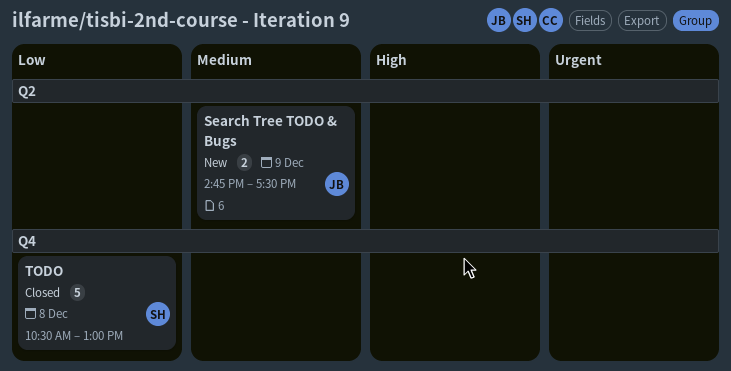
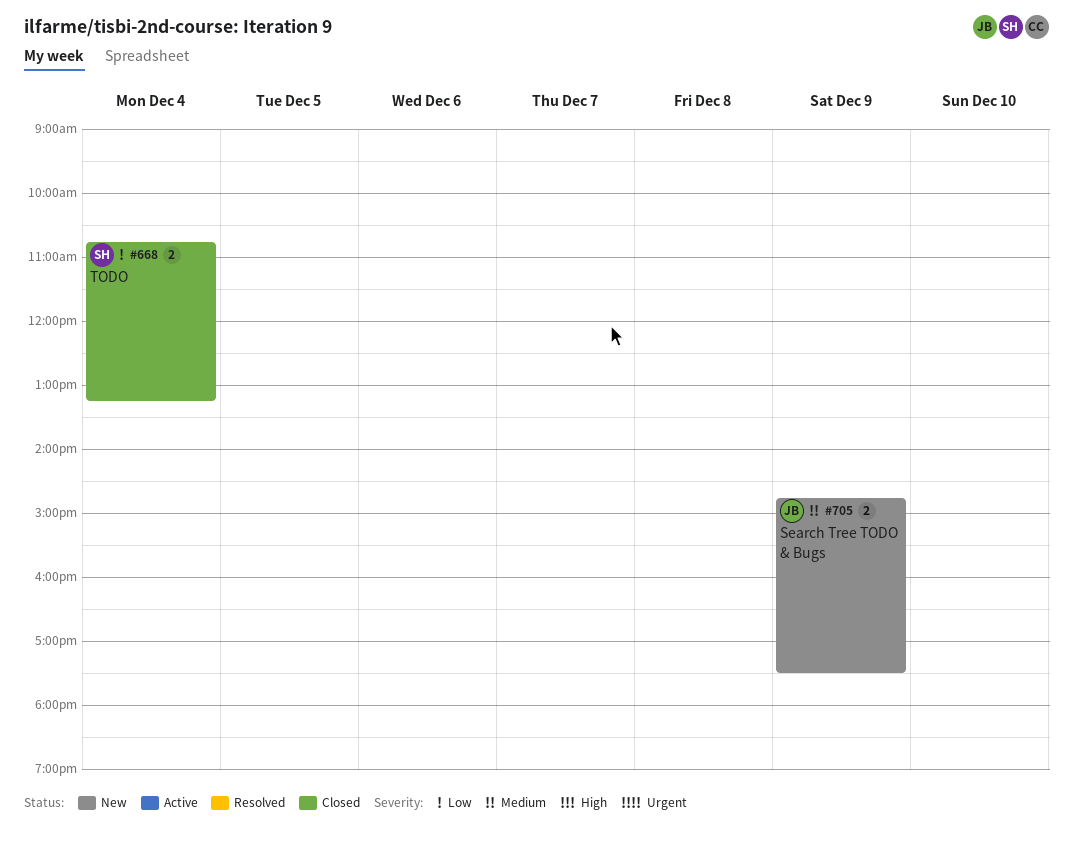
TODO, estimate: 5 -> 2
TODO, day: Dec 8 -> Dec 4
TODO, begins: 10:30 -> 10:45
TODO, ends: 13:00 -> 13:15

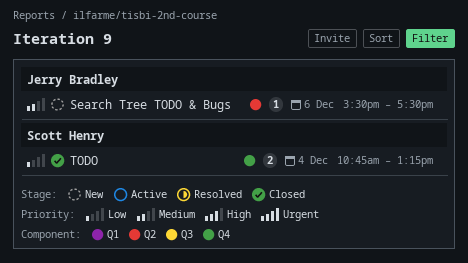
Search Tree TODO & Bugs, estimate: 2 -> 1
Search Tree TODO & Bugs, day: Dec 9 -> Dec 6
Search Tree TODO & Bugs, begins: 14:45 -> 15:30

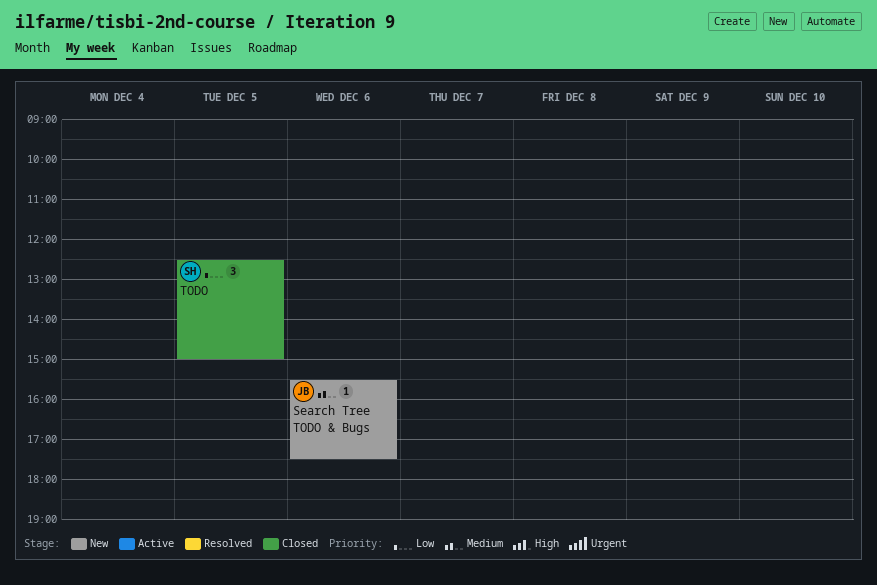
TODO, estimate: 2 -> 3
TODO, day: Dec 4 -> Dec 5
TODO, begins: 10:45 -> 12:30
TODO, ends: 13:15 -> 15:00

